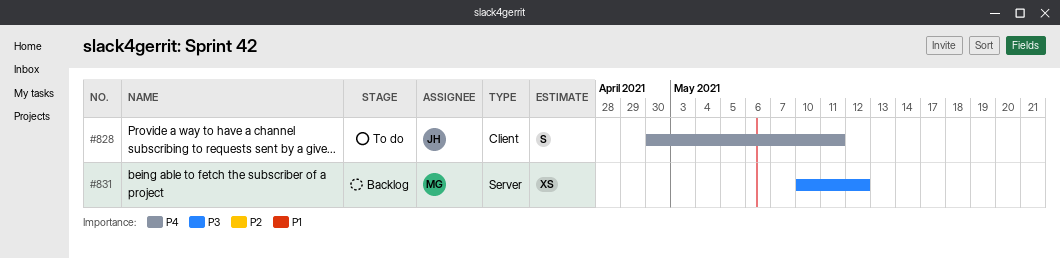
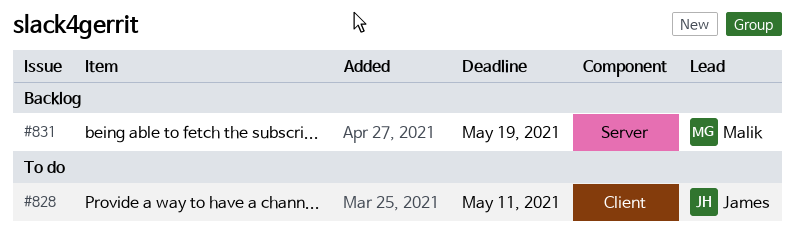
#831, due: May 12 -> May 19

